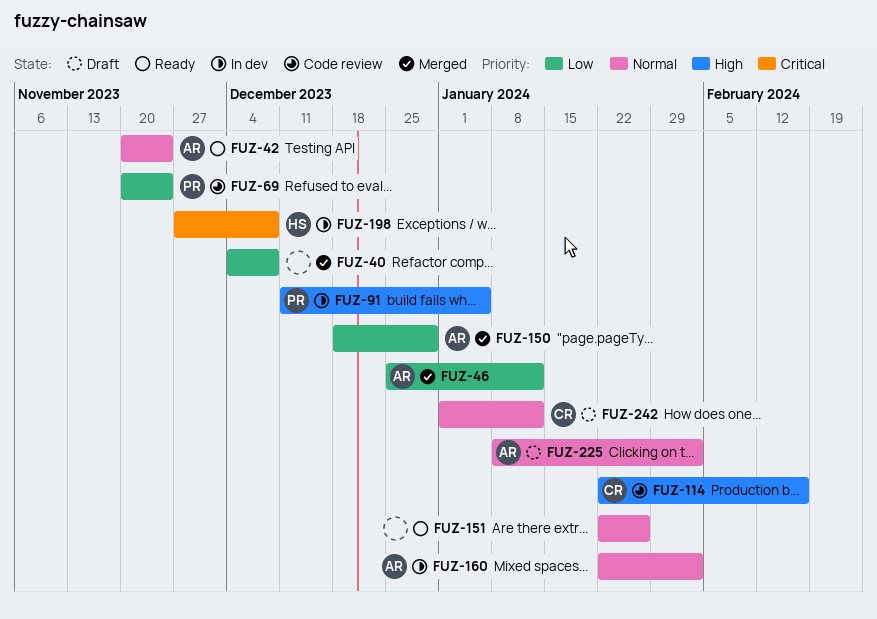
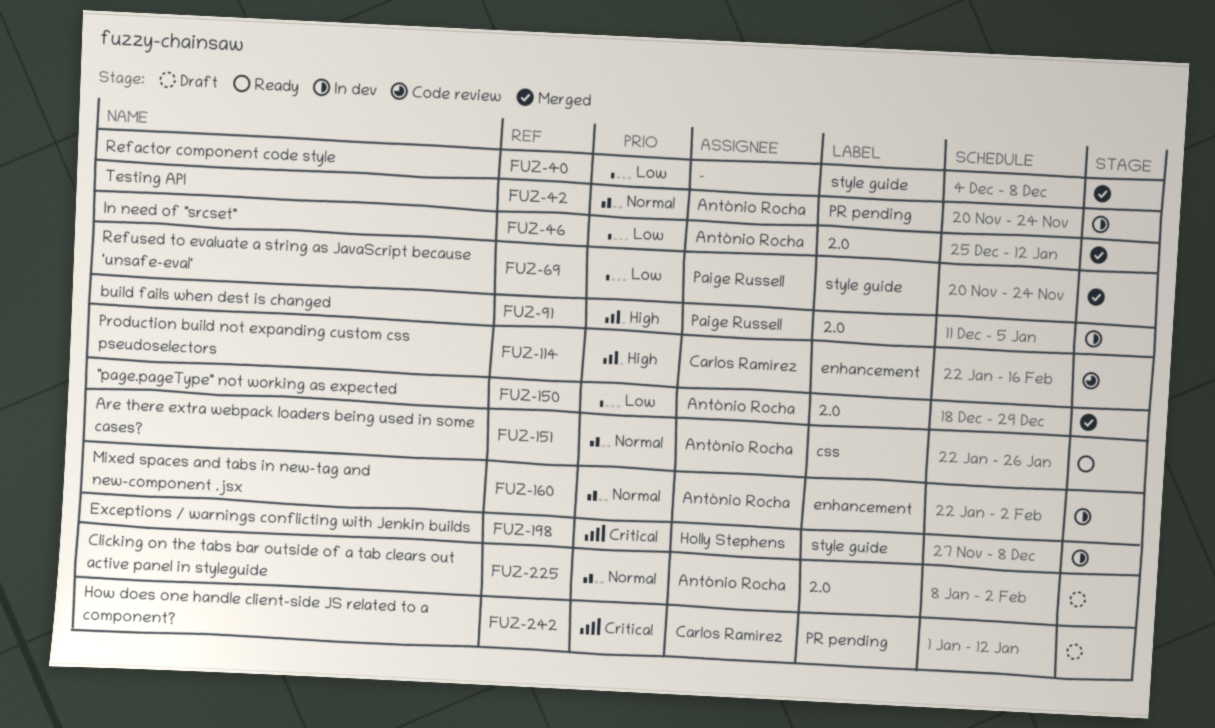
FUZ-42, status: Ready -> In dev
FUZ-69, status: Code review -> Merged
FUZ-151, owner: none -> António Rocha
FUZ-242, priority: Normal -> Critical

